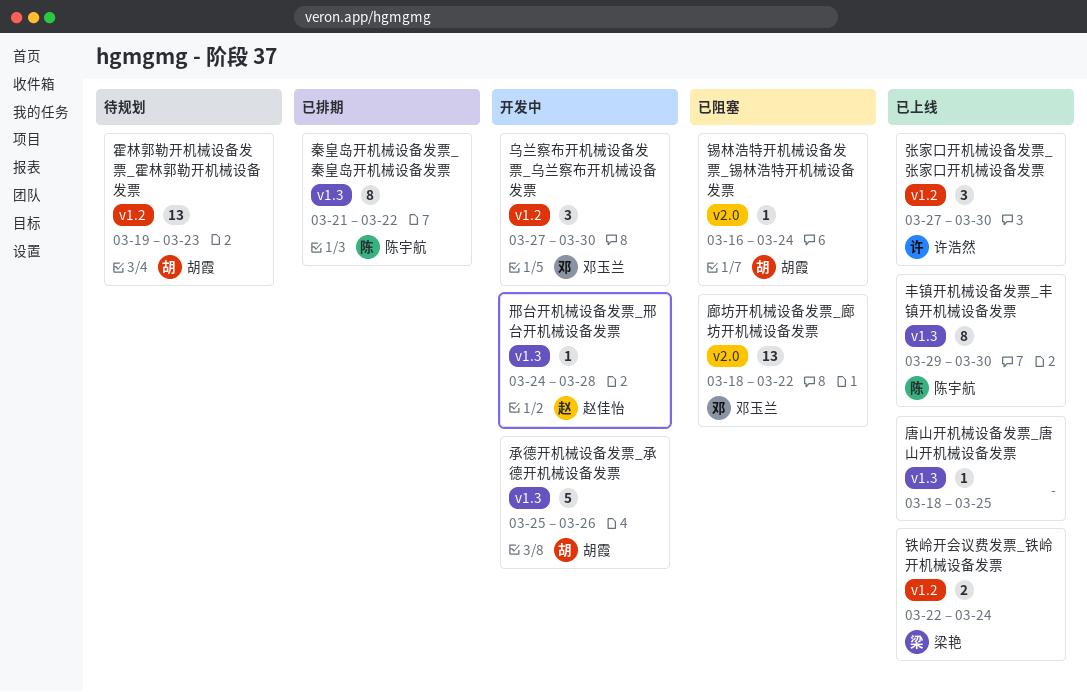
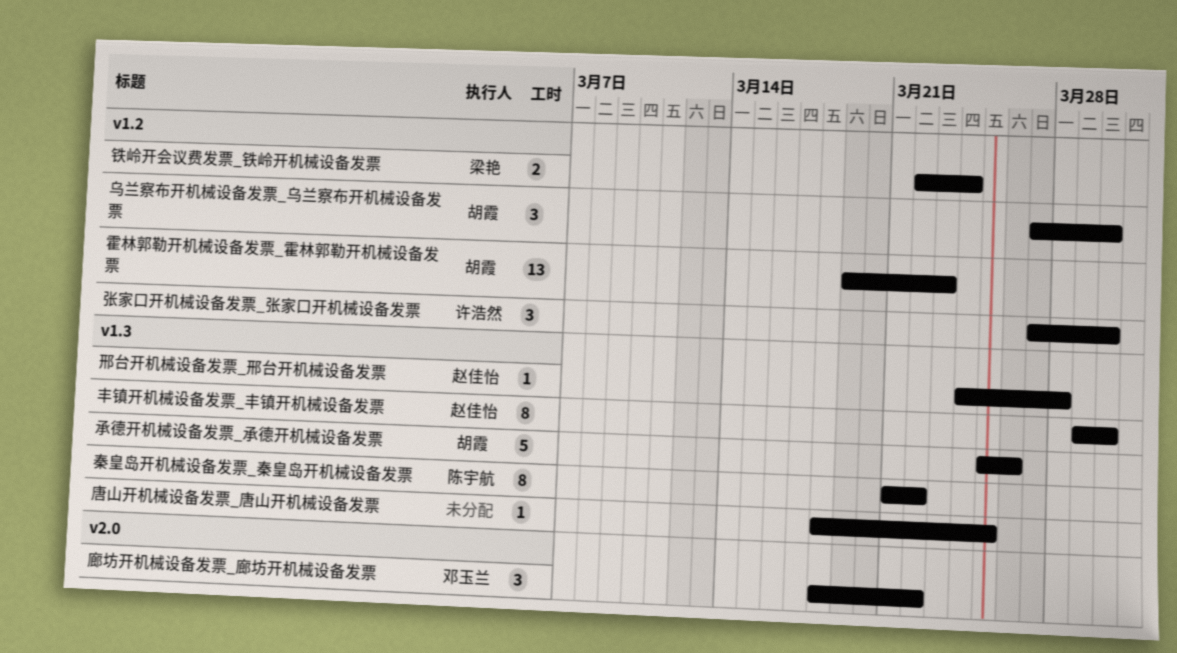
丰镇开机械设备发票_丰镇开机械设备发票, owner: 陈宇航 -> 赵佳怡
乌兰察布开机械设备发票_乌兰察布开机械设备发票, owner: 邓玉兰 -> 胡霞
廊坊开机械设备发票_廊坊开机械设备发票, estimate: 13 -> 3
锡林浩特开机械设备发票_锡林浩特开机械设备发票: present -> none

